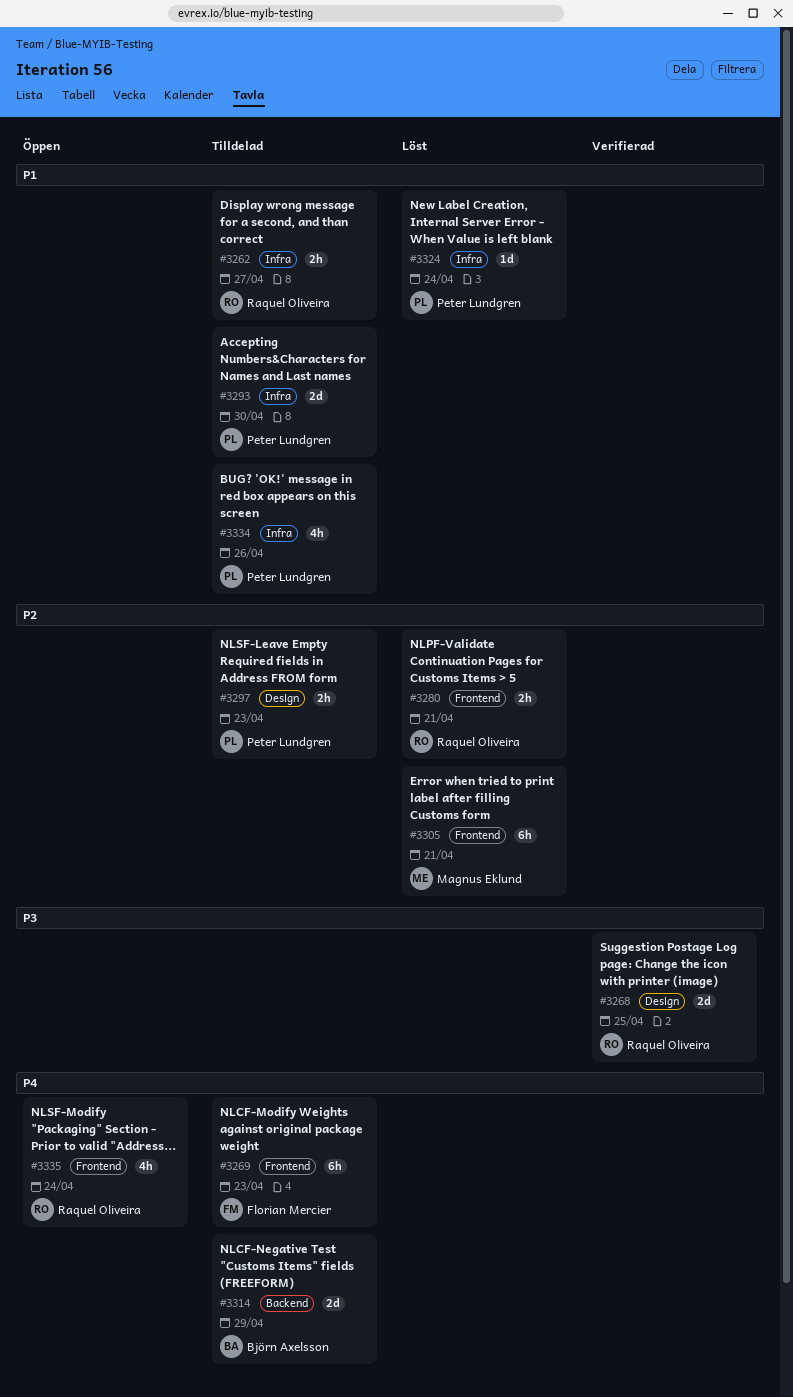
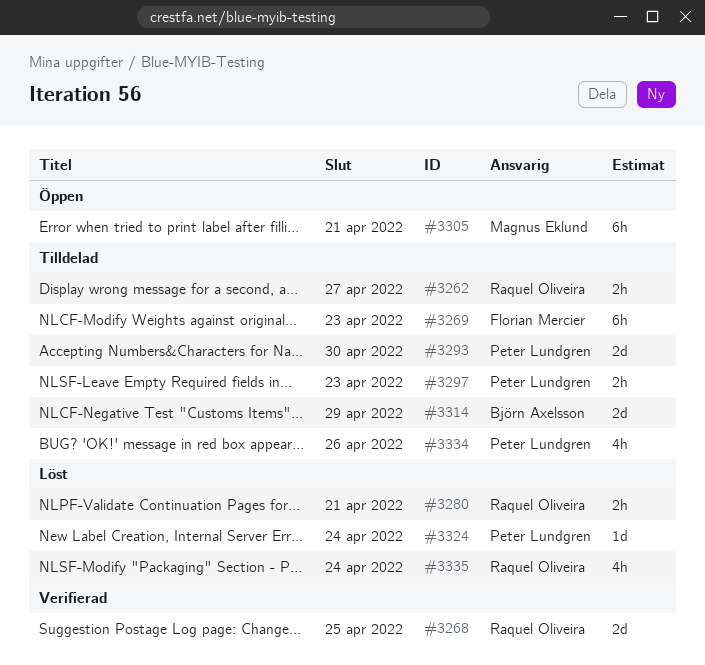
#3305, status: Löst -> Öppen
#3335, status: Öppen -> Löst

